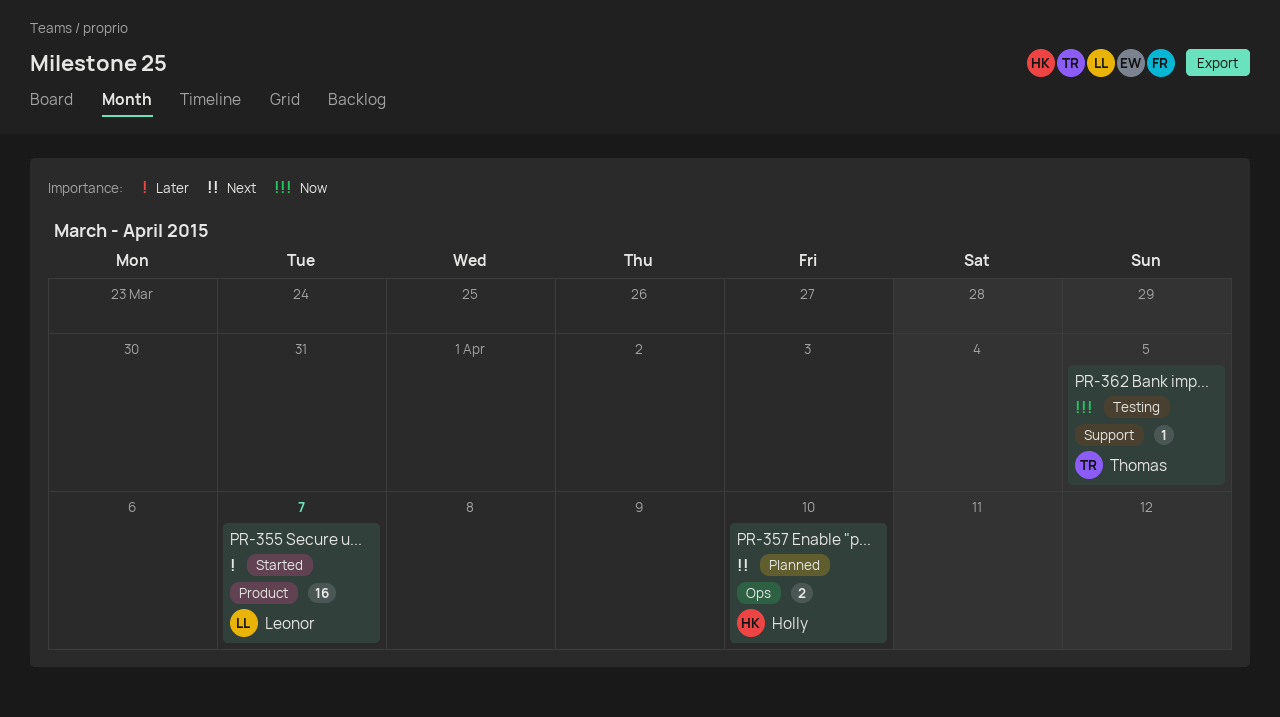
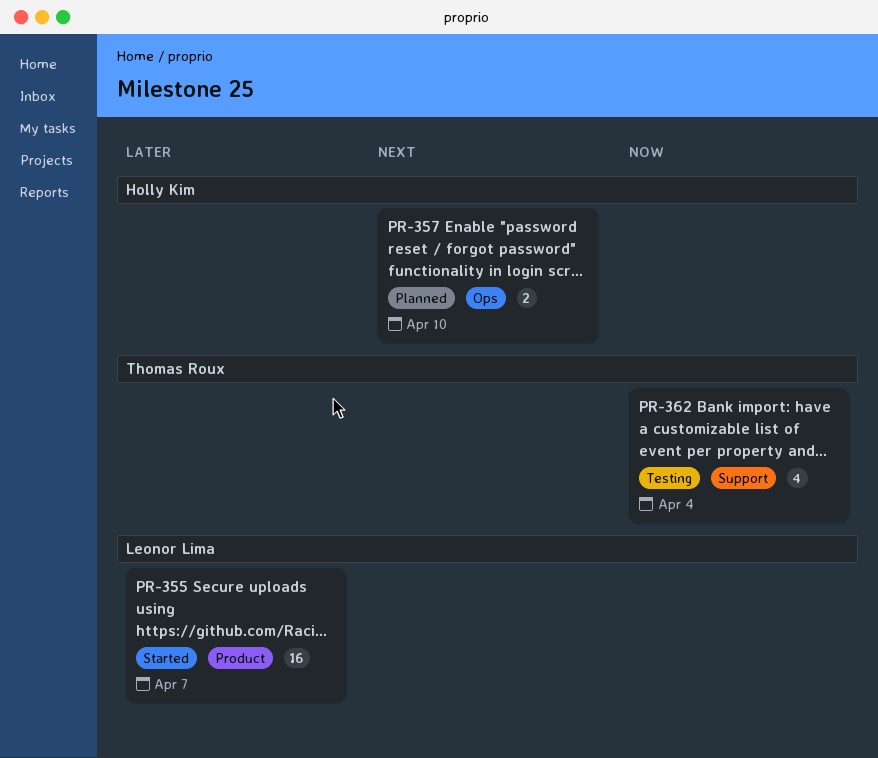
PR-362, estimate: 1 -> 4
PR-362, due: Apr 5 -> Apr 4

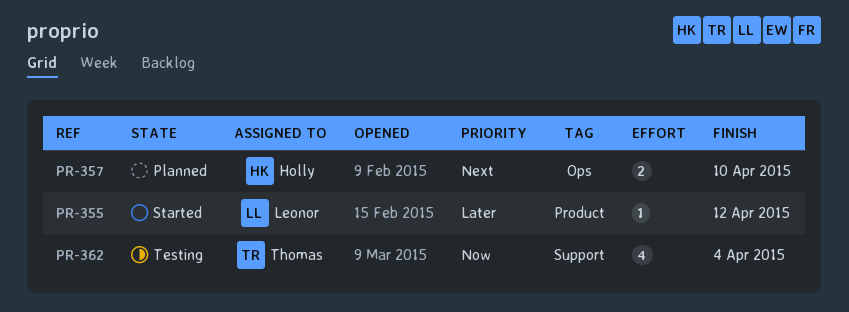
PR-355, estimate: 16 -> 1
PR-355, due: Apr 7 -> Apr 12

